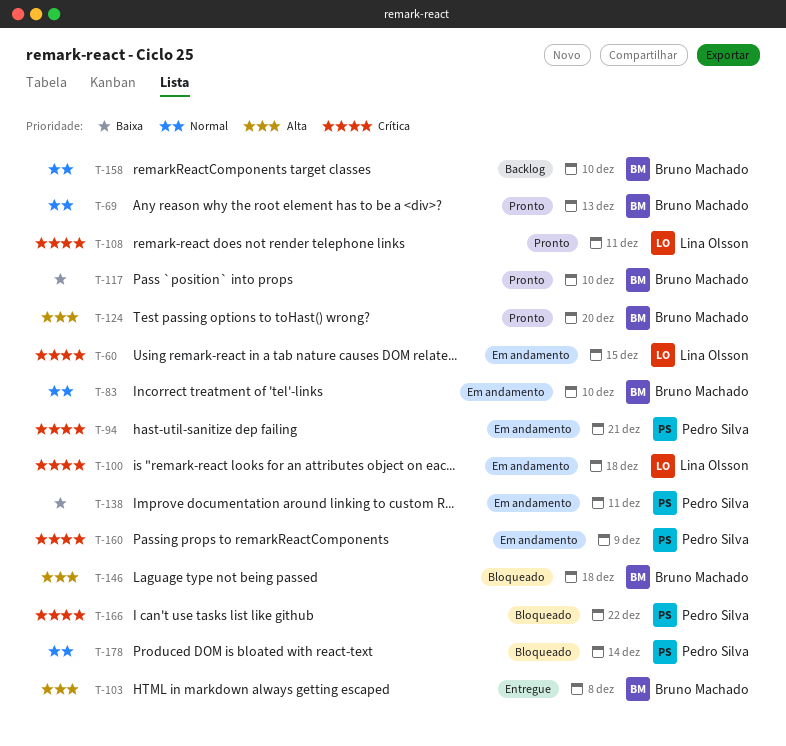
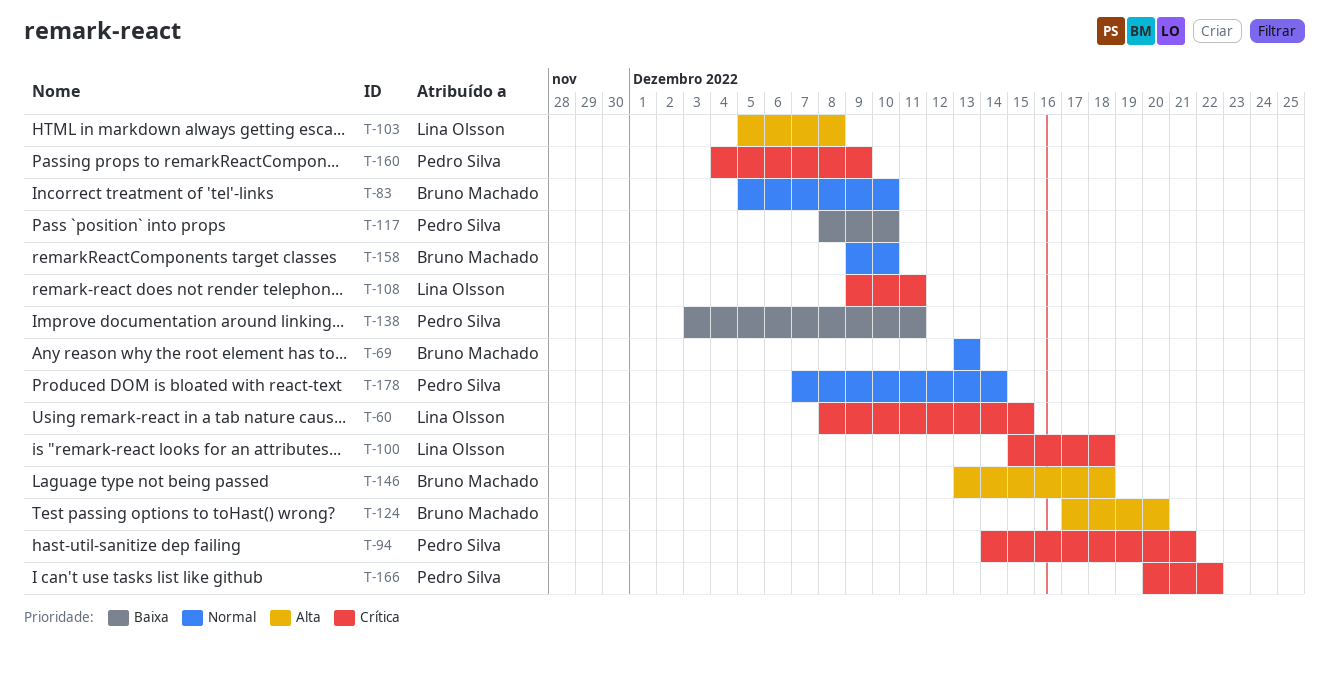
T-103, owner: Bruno Machado -> Lina Olsson
T-117, owner: Bruno Machado -> Pedro Silva

